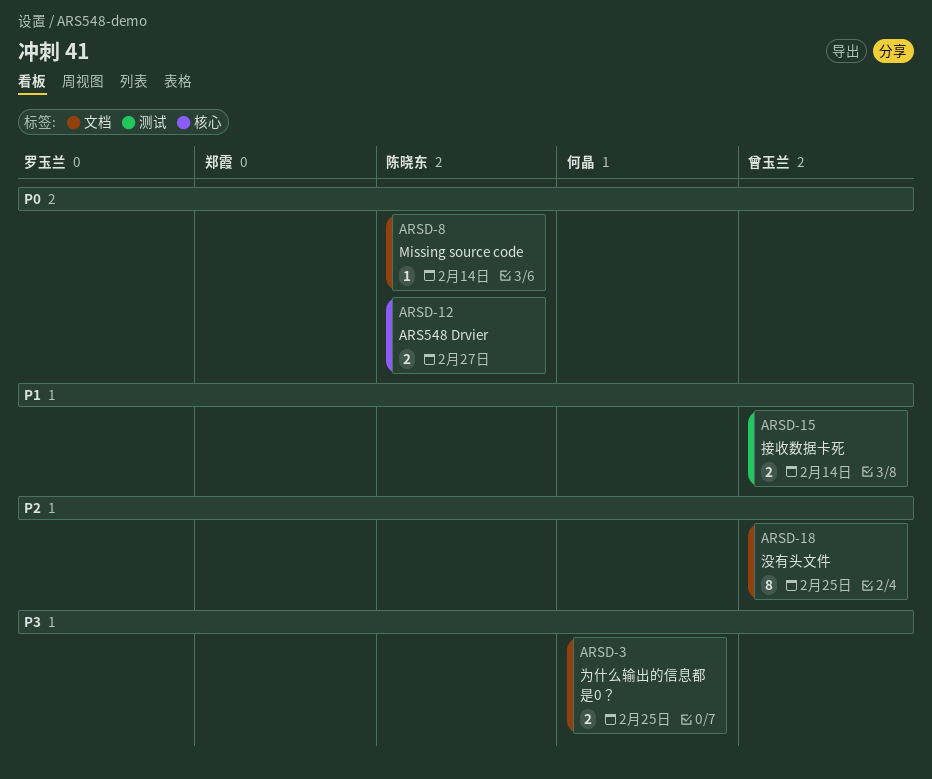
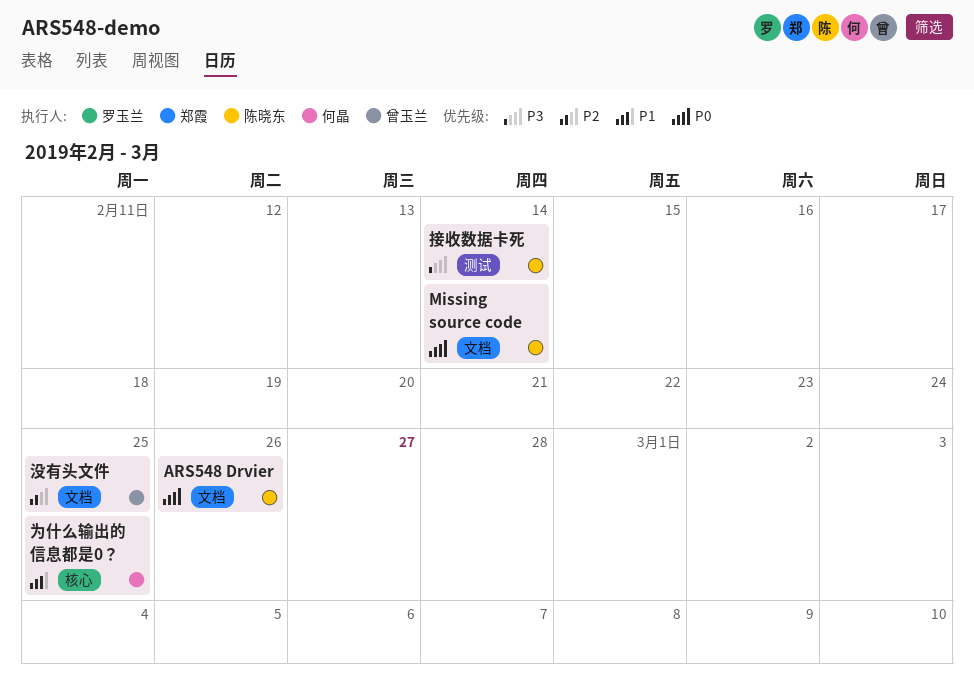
ARS548 Drvier, label: 核心 -> 文档
ARS548 Drvier, due: Feb 27 -> Feb 26
为什么输出的信息都是0？, priority: P3 -> P1
为什么输出的信息都是0？, label: 文档 -> 核心
接收数据卡死, owner: 曾玉兰 -> 陈晓东
接收数据卡死, priority: P1 -> P3

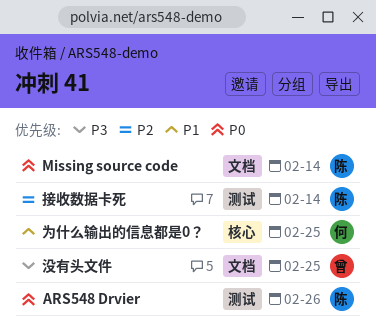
ARS548 Drvier, label: 文档 -> 测试
接收数据卡死, priority: P3 -> P2
没有头文件, priority: P2 -> P3

